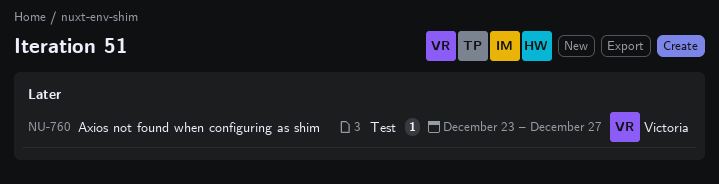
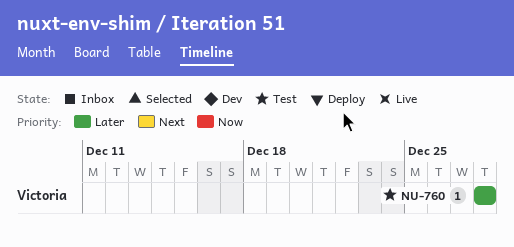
NU-760, start: Dec 23 -> Dec 28
NU-760, due: Dec 27 -> Dec 28

